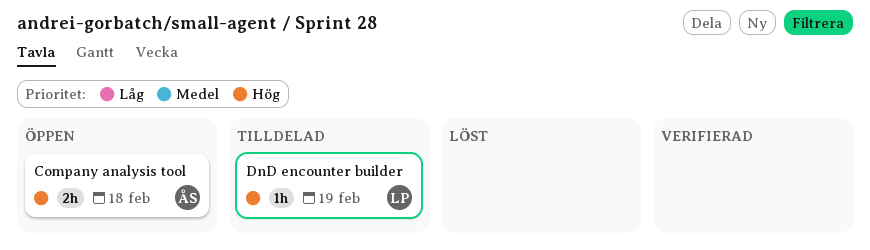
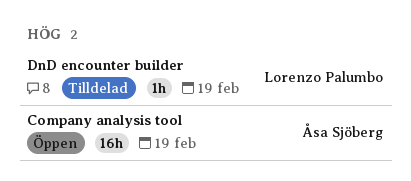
Company analysis tool, estimate: 2h -> 16h
Company analysis tool, due: Feb 18 -> Feb 19

